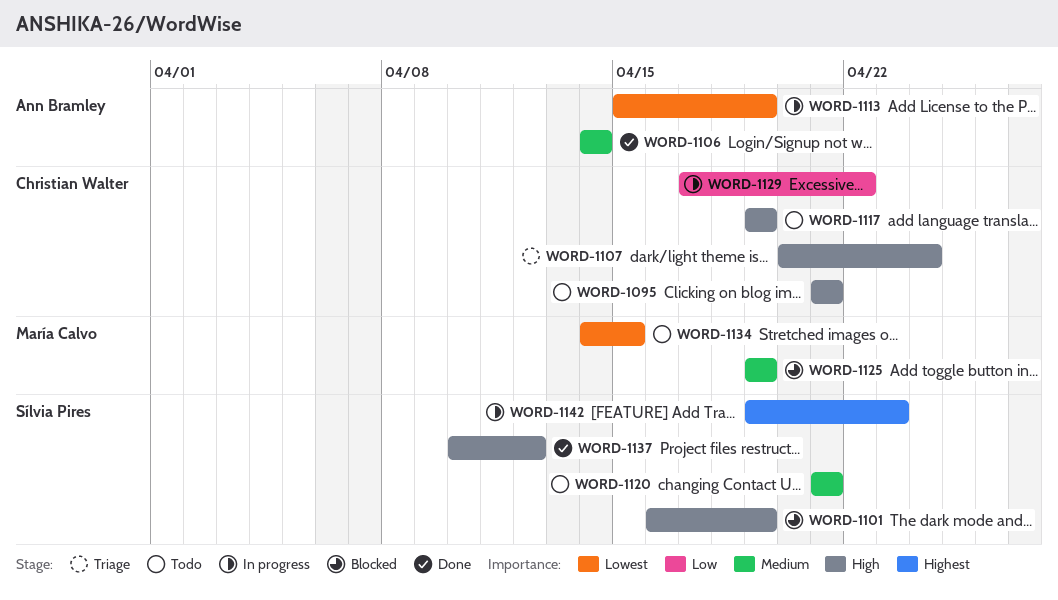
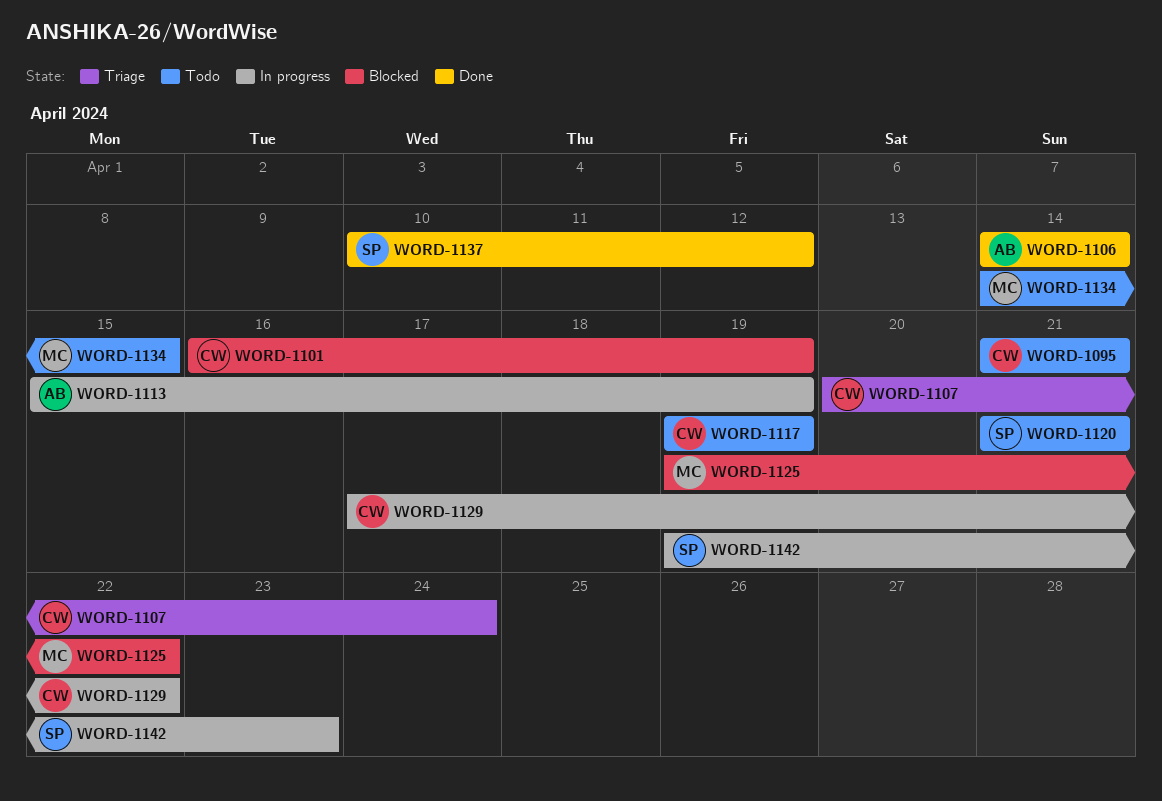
WORD-1101, owner: Sílvia Pires -> Christian Walter
WORD-1125, due: Apr 19 -> Apr 22

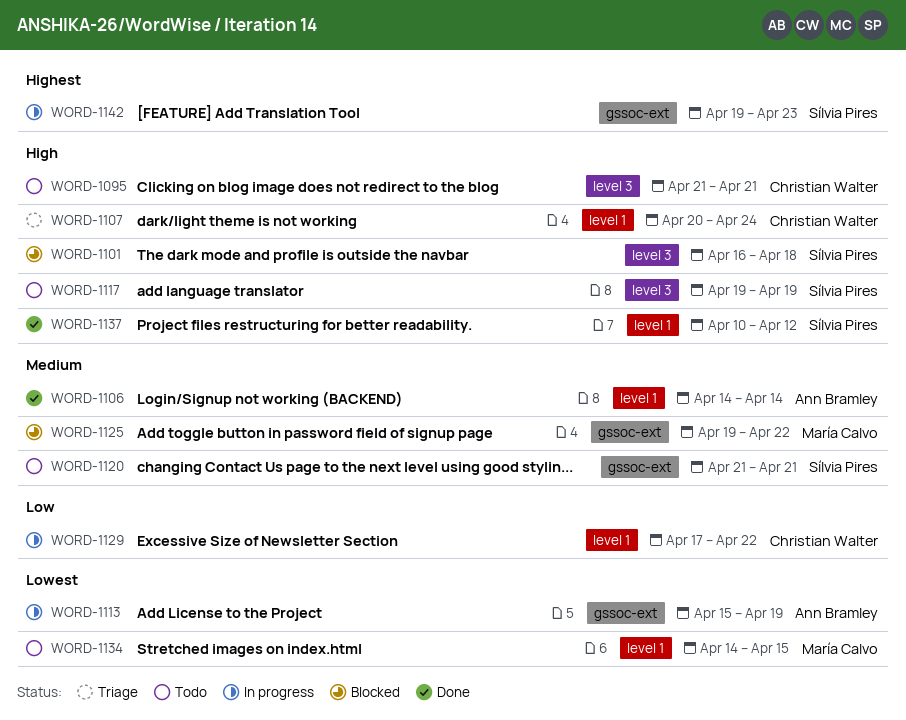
WORD-1101, owner: Christian Walter -> Sílvia Pires
WORD-1101, due: Apr 19 -> Apr 18
WORD-1117, owner: Christian Walter -> Sílvia Pires

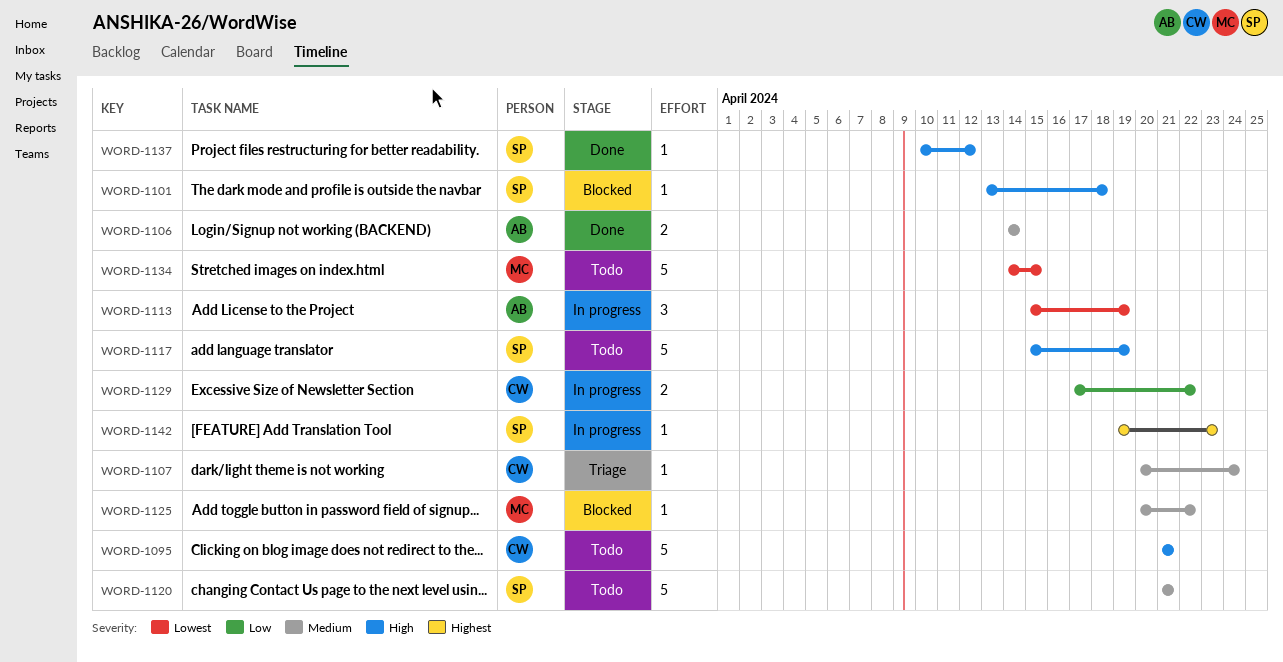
WORD-1101, start: Apr 16 -> Apr 13
WORD-1107, priority: High -> Medium
WORD-1117, start: Apr 19 -> Apr 15
WORD-1125, start: Apr 19 -> Apr 20

